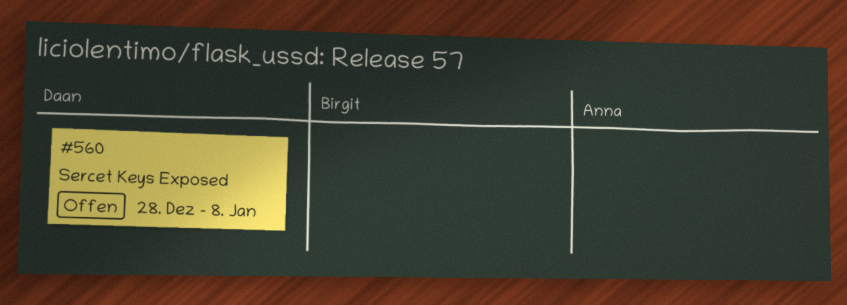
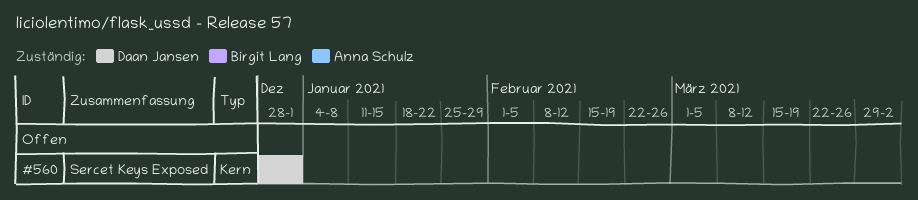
#560, due: Jan 8 -> Jan 1

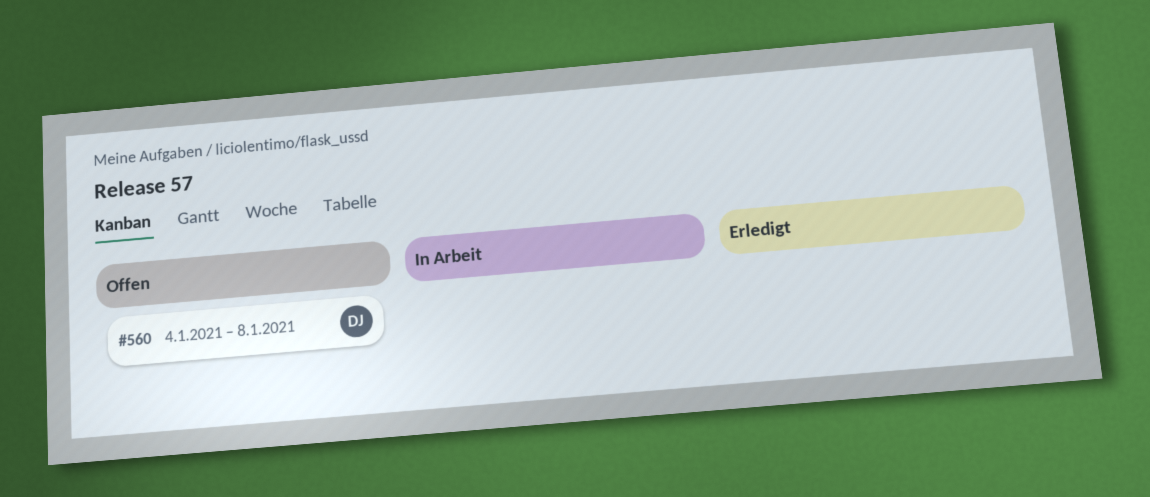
#560, start: Dec 28 -> Jan 4
#560, due: Jan 1 -> Jan 8

